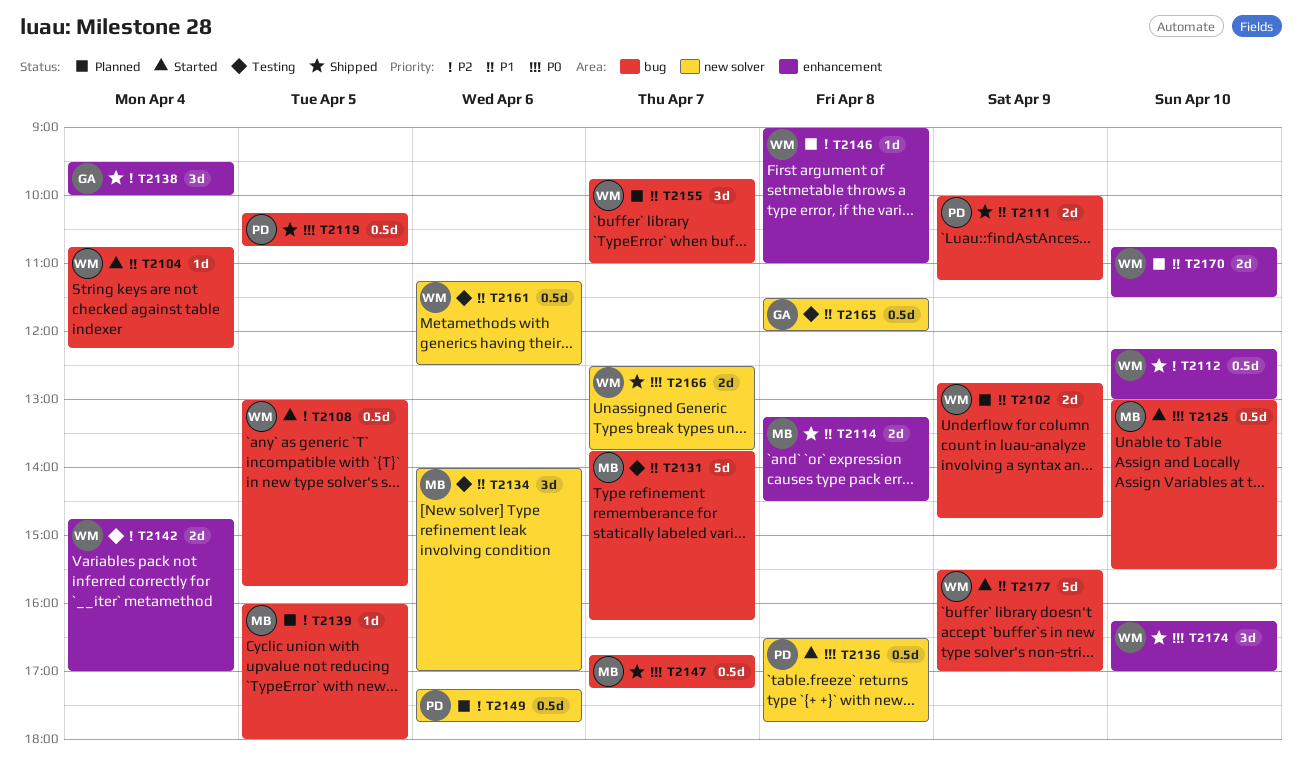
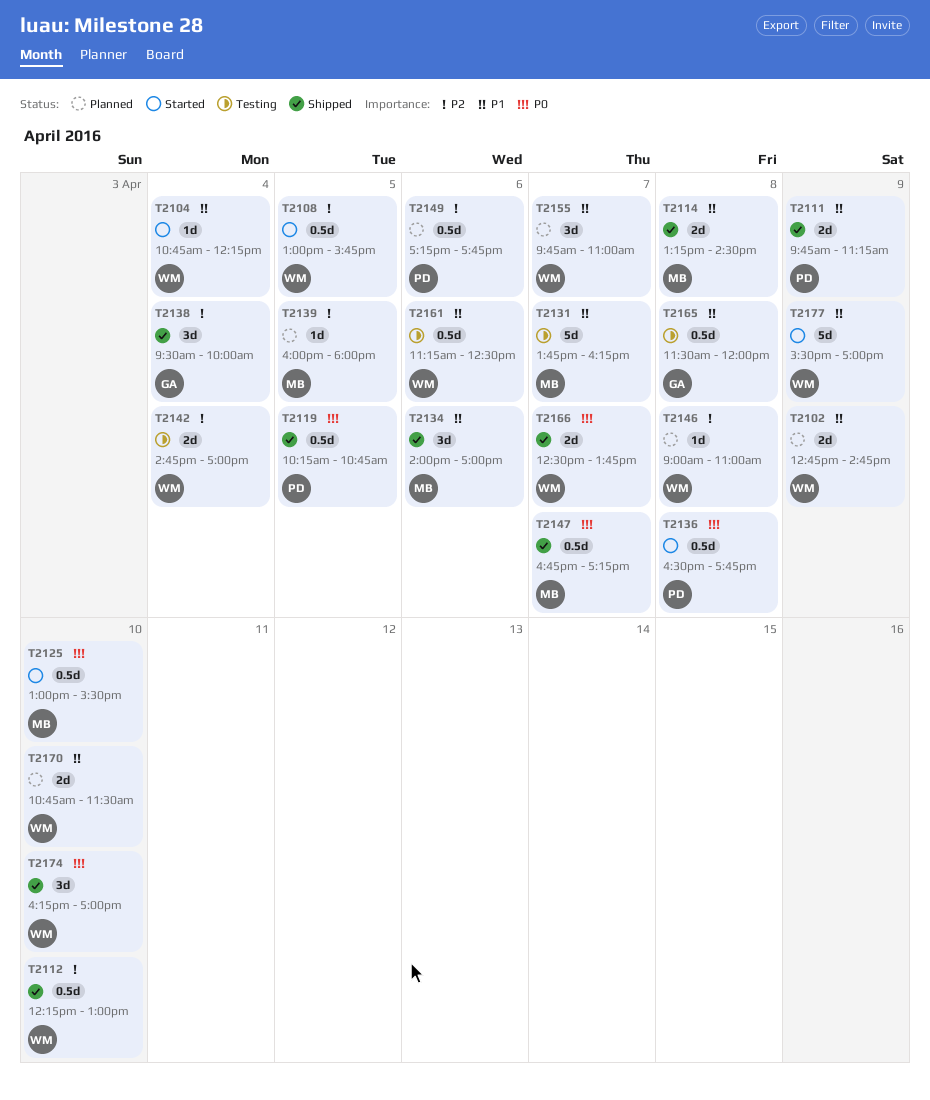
T2111, begins: 10:00 -> 09:45
T2134, status: Testing -> Shipped

